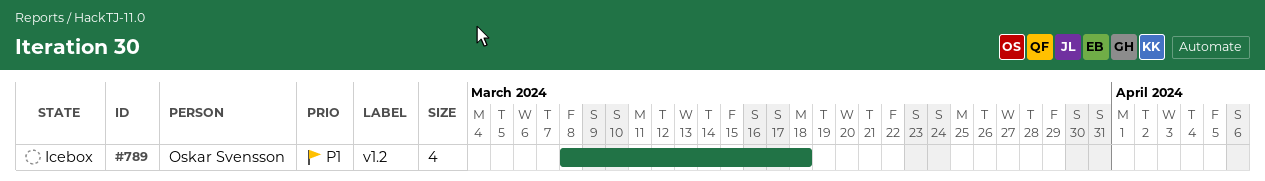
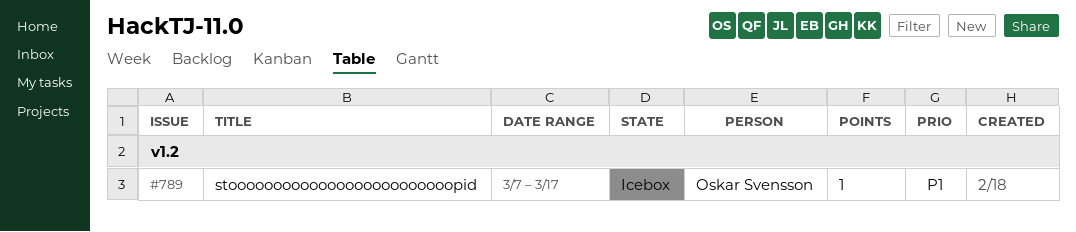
#789, estimate: 4 -> 1
#789, start: Mar 8 -> Mar 7
#789, due: Mar 18 -> Mar 17

